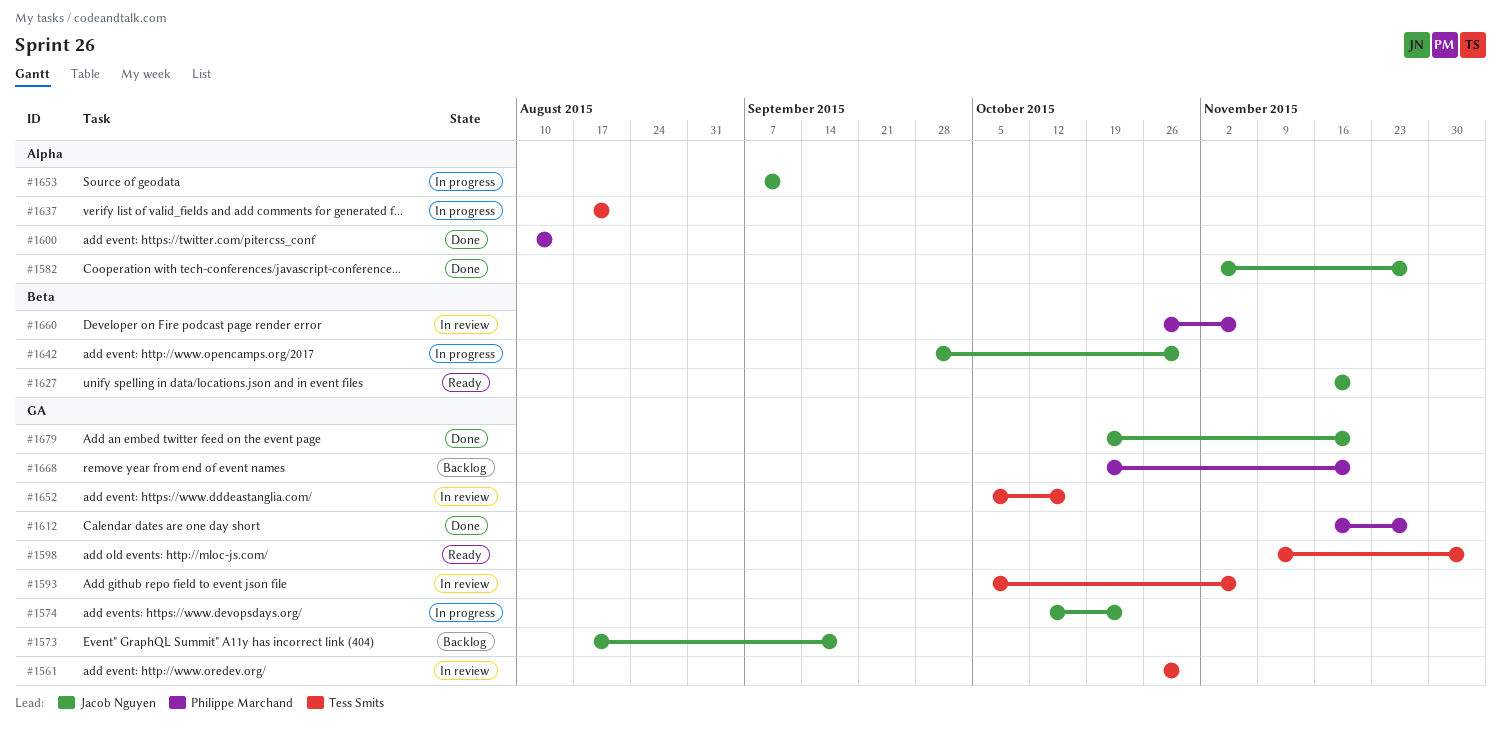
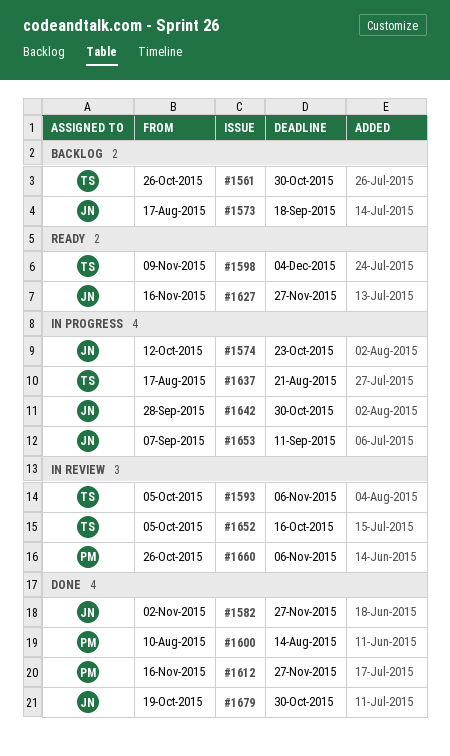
#1561, status: In review -> Backlog
#1627, due: Nov 20 -> Nov 27
#1668: present -> none
#1679, due: Nov 20 -> Oct 30

